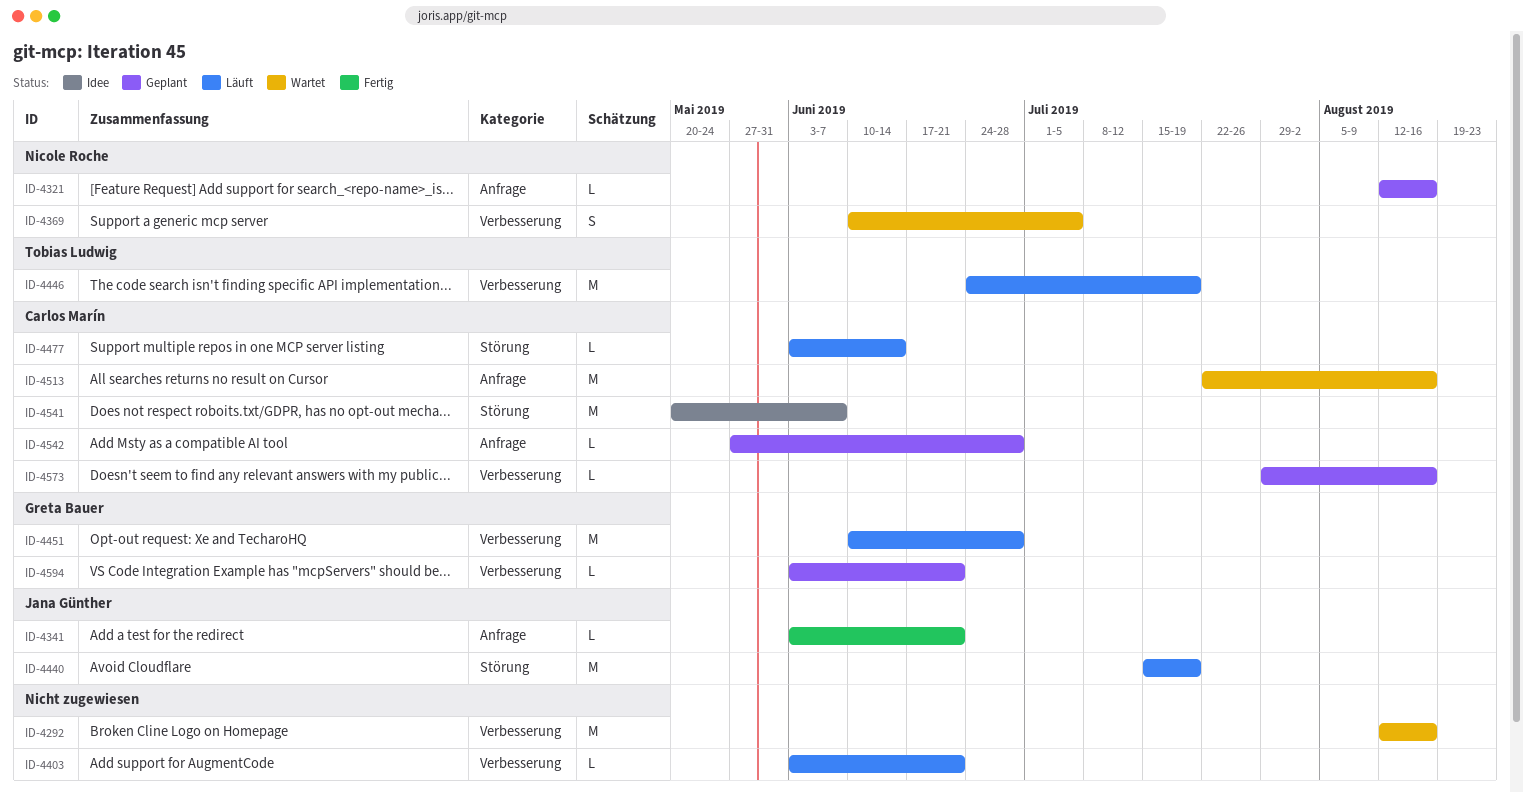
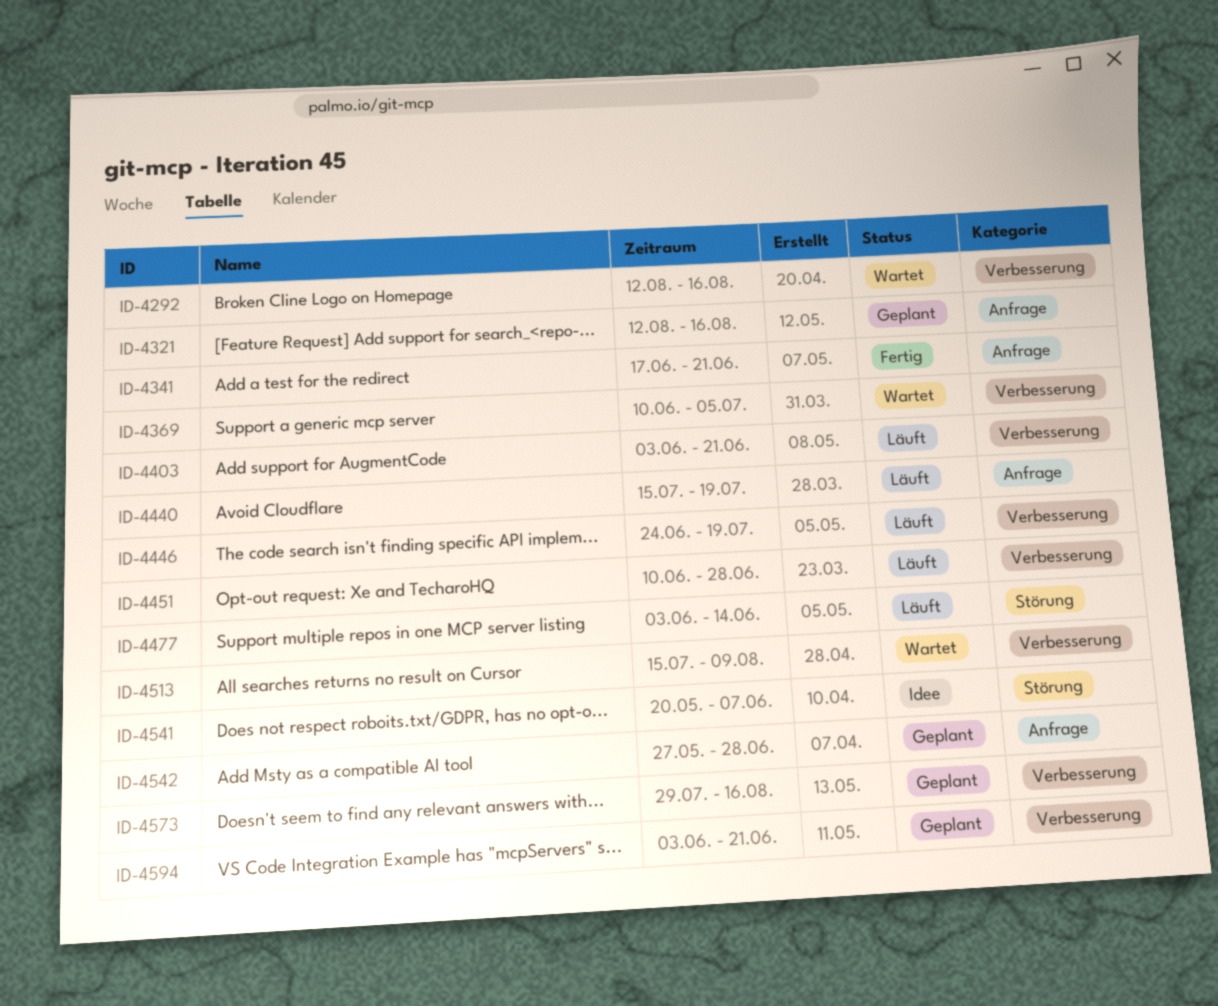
ID-4341, start: Jun 3 -> Jun 17
ID-4440, label: Störung -> Anfrage
ID-4513, label: Anfrage -> Verbesserung
ID-4513, start: Jul 22 -> Jul 15
ID-4513, due: Aug 16 -> Aug 9

